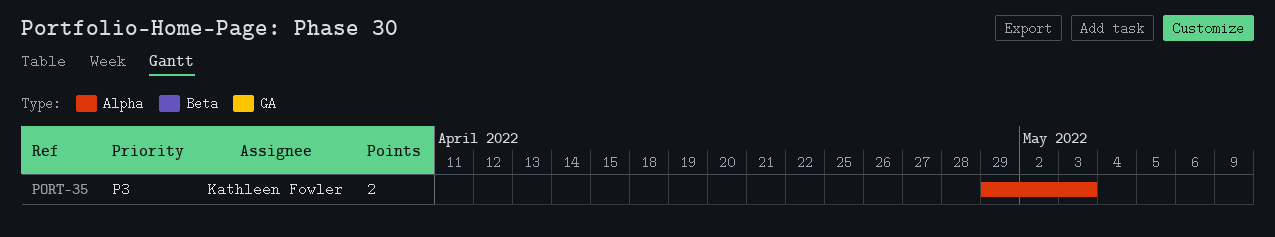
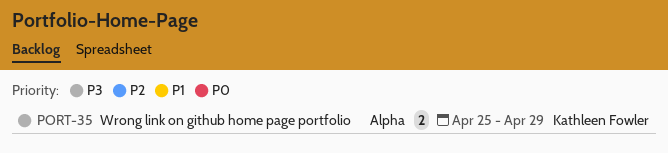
PORT-35, start: Apr 29 -> Apr 25
PORT-35, due: May 3 -> Apr 29

